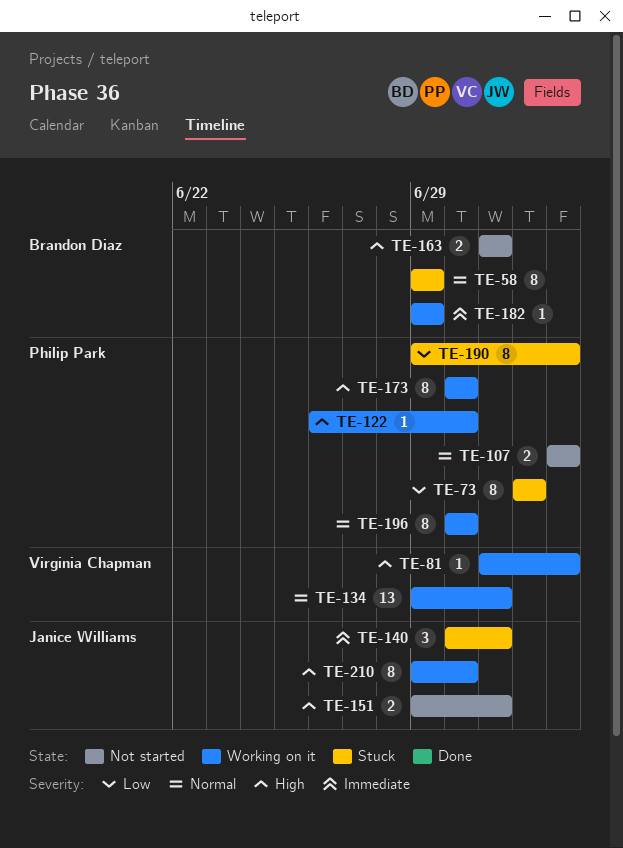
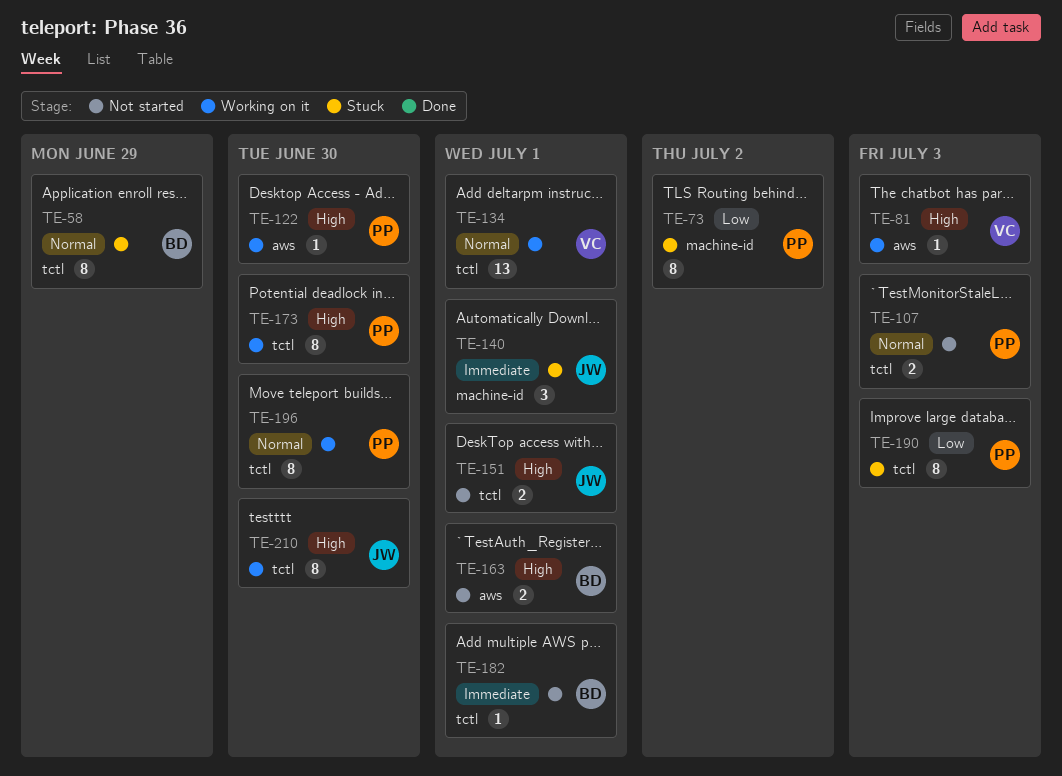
TE-182, status: Working on it -> Not started
TE-182, due: Jun 29 -> Jul 1

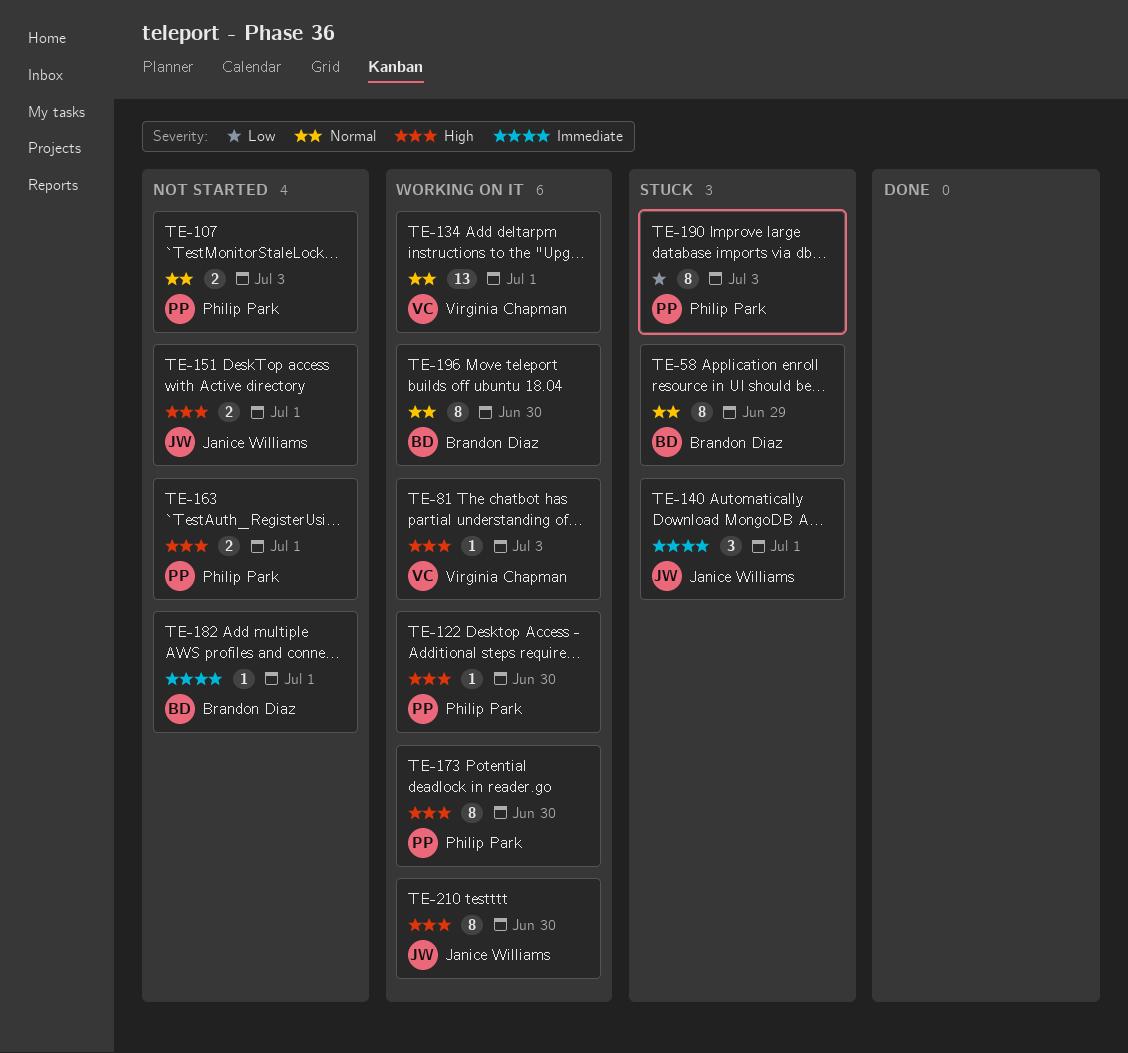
TE-73: present -> none
TE-163, owner: Brandon Diaz -> Philip Park
TE-196, owner: Philip Park -> Brandon Diaz

